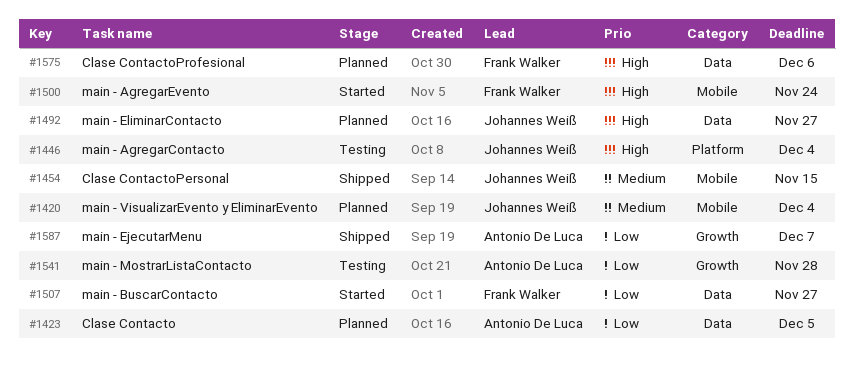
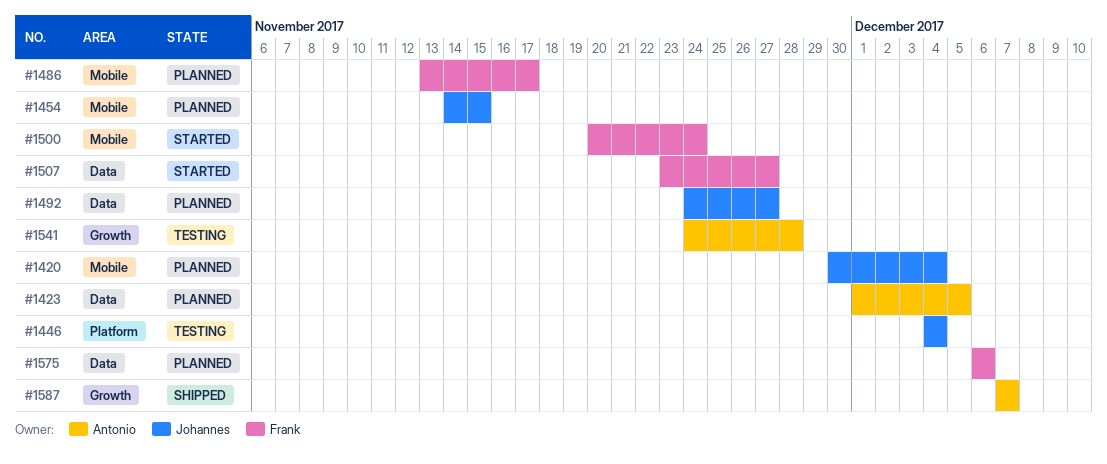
#1454, status: Shipped -> Planned
#1486: none -> present

